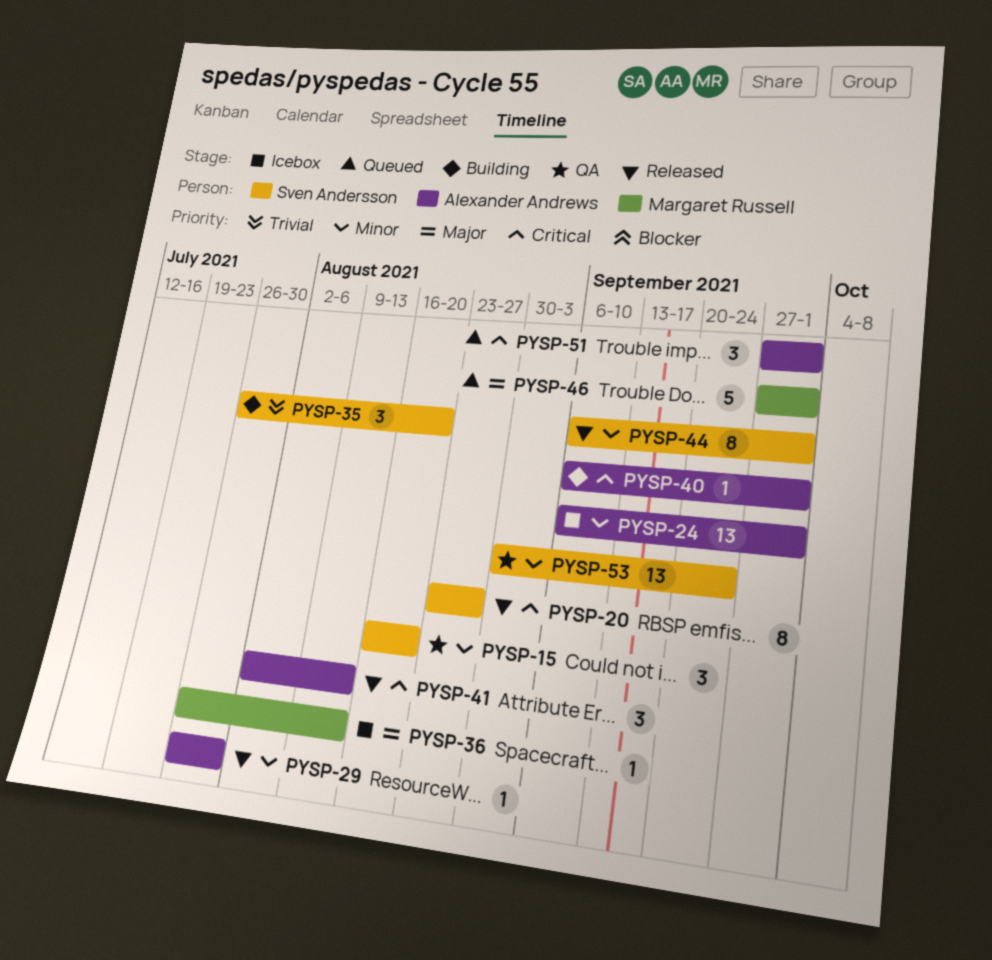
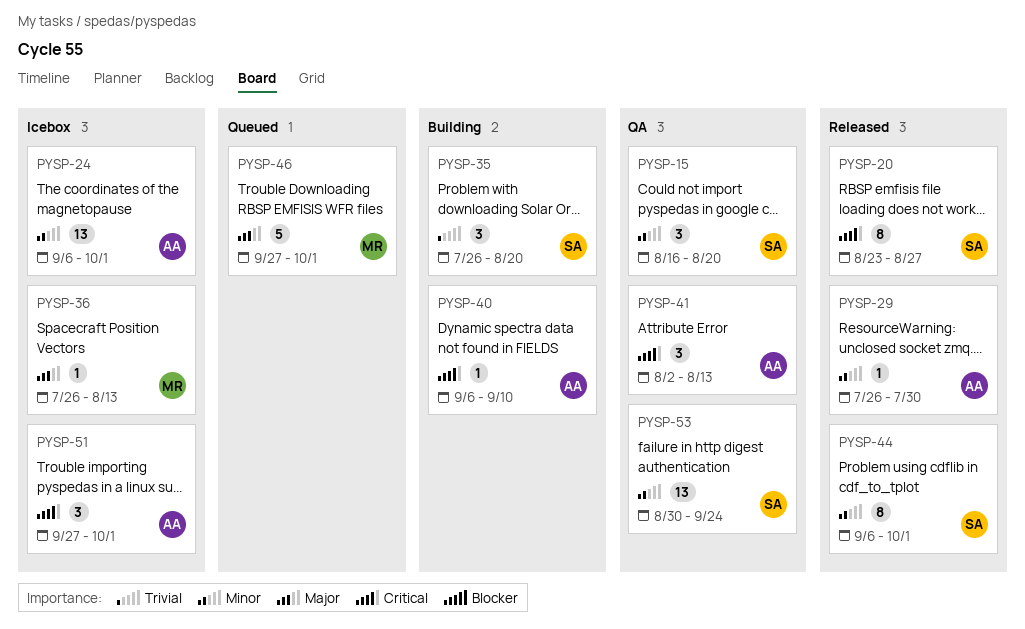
PYSP-40, due: Oct 1 -> Sep 10
PYSP-41, status: Released -> QA
PYSP-51, status: Queued -> Icebox

